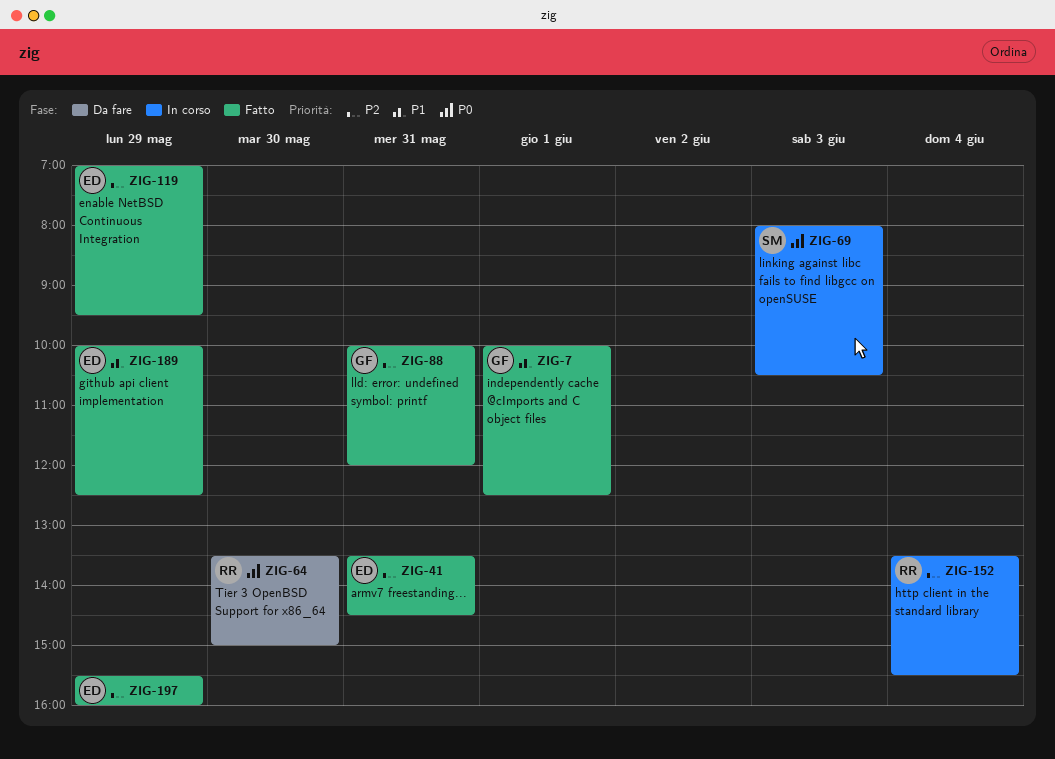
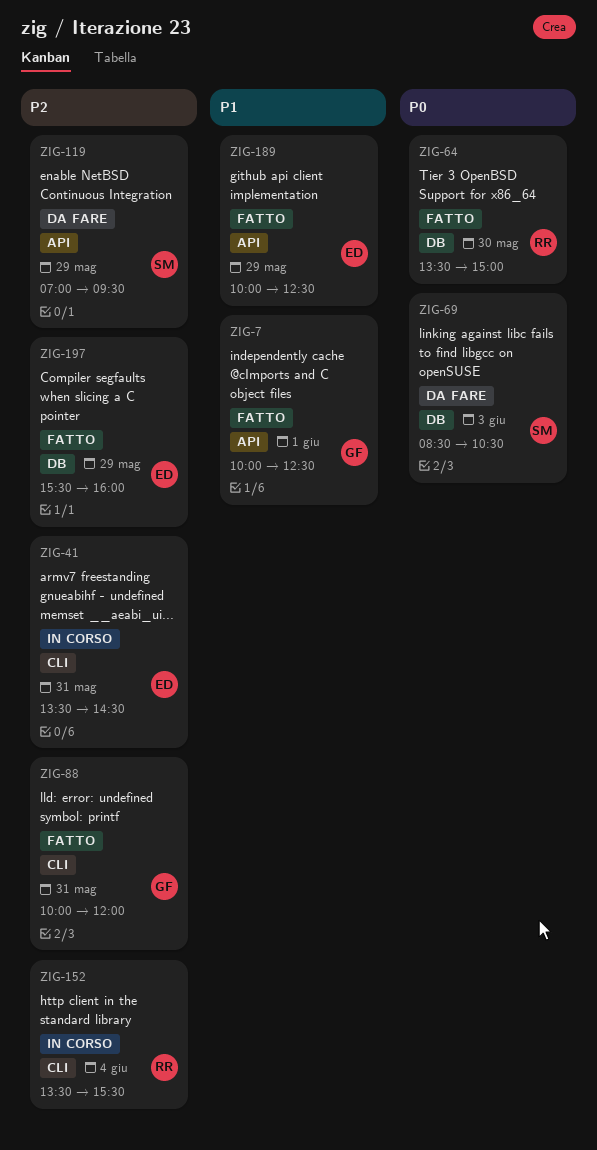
ZIG-41, status: Fatto -> In corso
ZIG-64, status: Da fare -> Fatto
ZIG-69, status: In corso -> Da fare
ZIG-69, begins: 08:00 -> 08:30
ZIG-119, status: Fatto -> Da fare
ZIG-119, owner: ED -> SM

